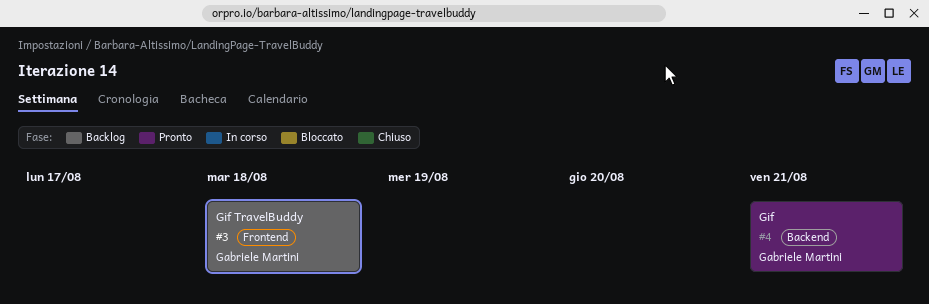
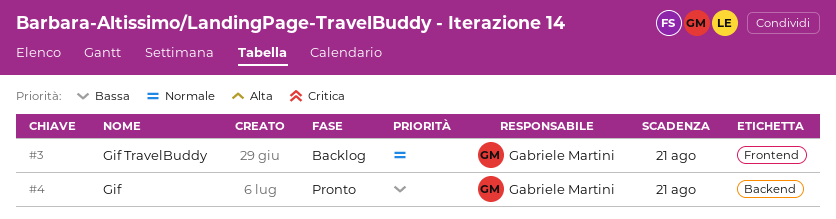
#3, due: Aug 18 -> Aug 21

